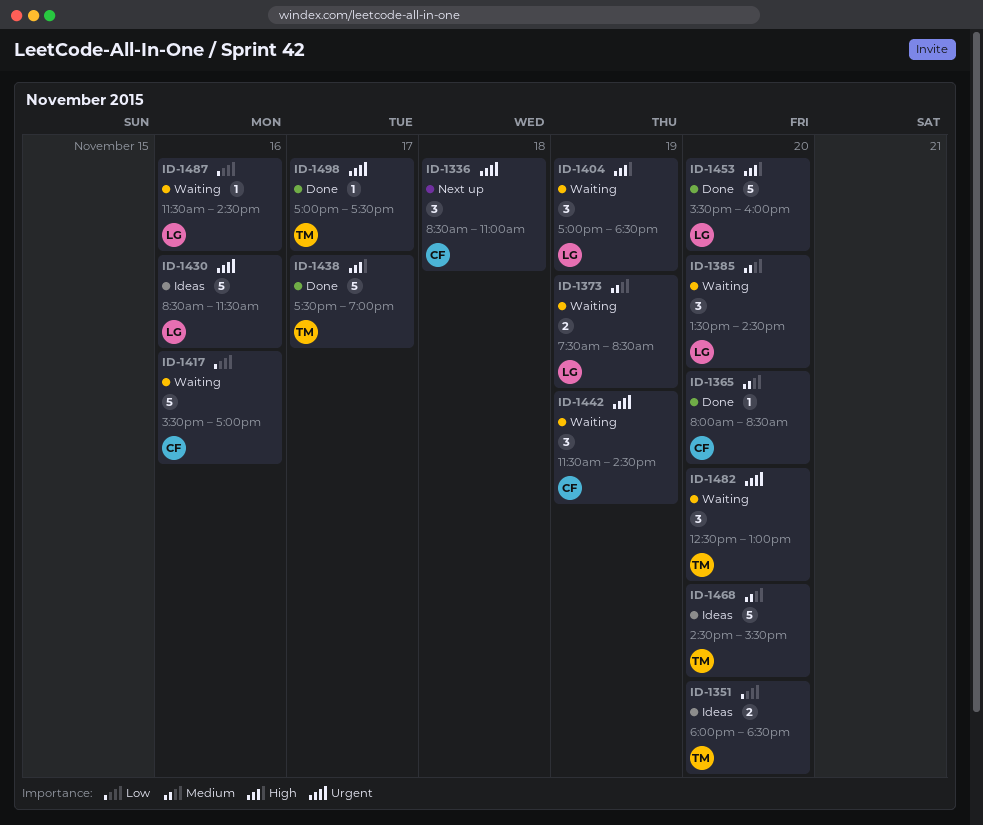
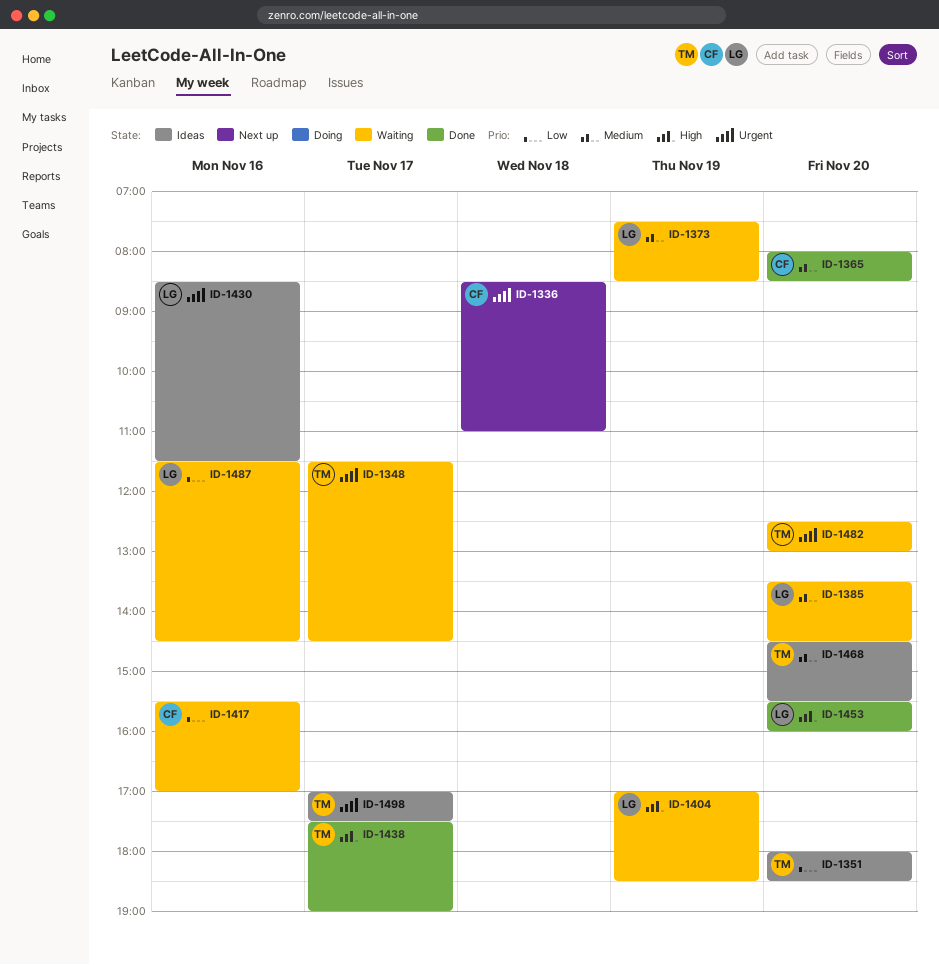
ID-1348: none -> present
ID-1442: present -> none
ID-1498, status: Done -> Ideas

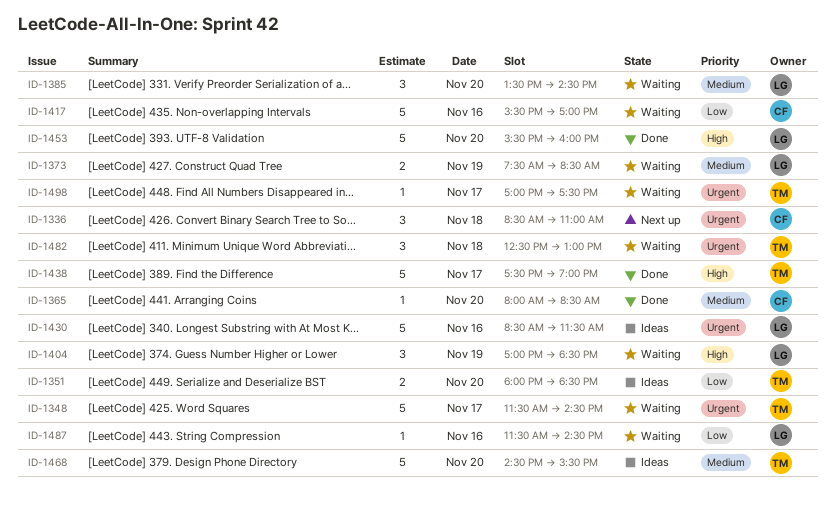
ID-1482, day: Nov 20 -> Nov 18
ID-1498, status: Ideas -> Waiting

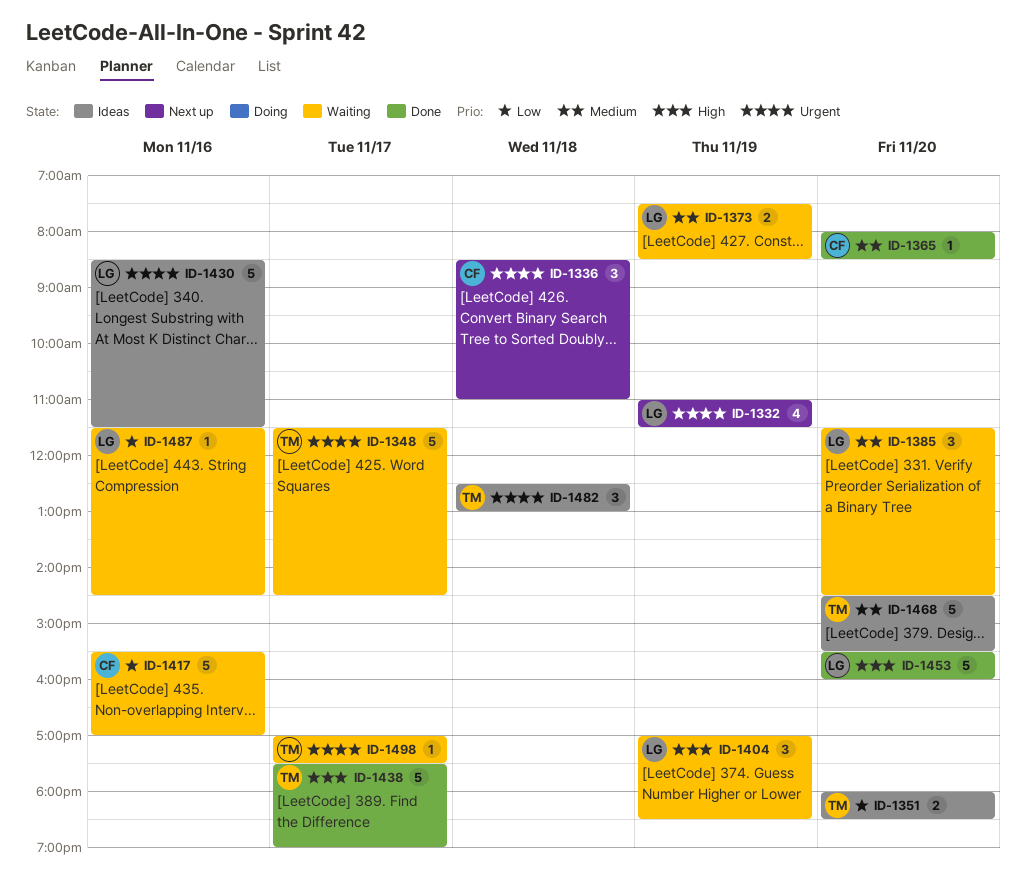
ID-1332: none -> present
ID-1385, begins: 13:30 -> 11:30
ID-1482, status: Waiting -> Ideas

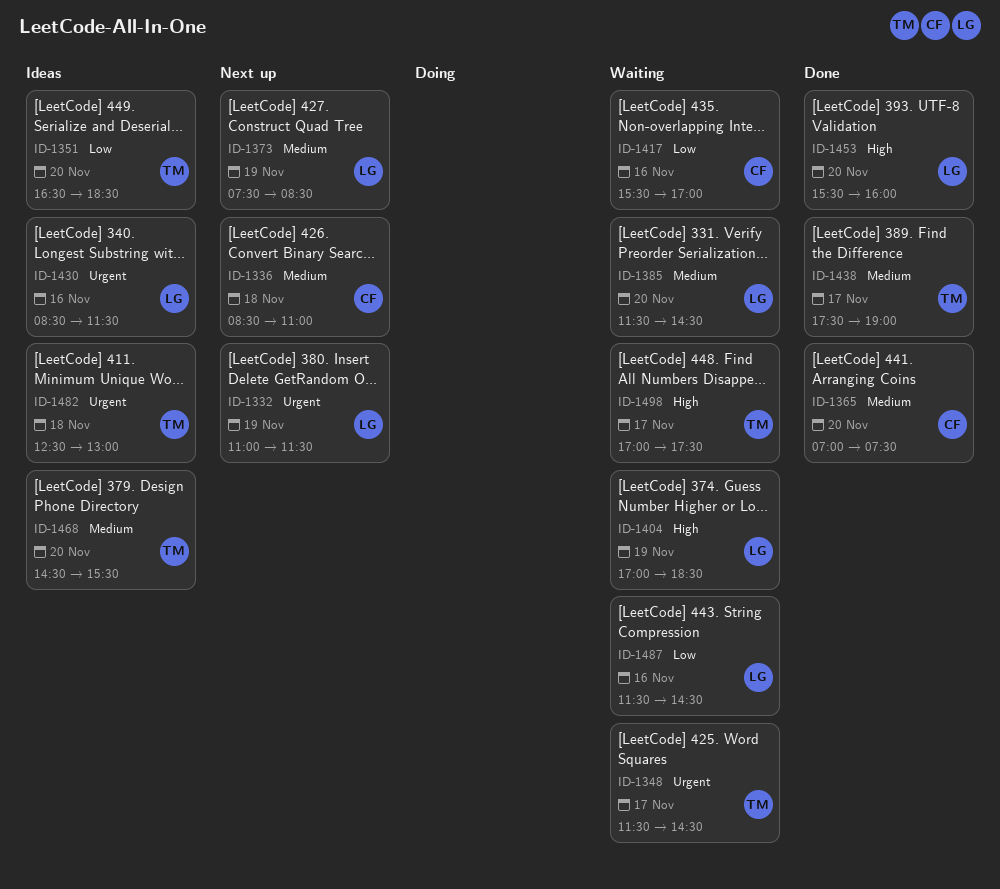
ID-1336, priority: Urgent -> Medium
ID-1351, begins: 18:00 -> 16:30
ID-1365, begins: 08:00 -> 07:00
ID-1365, ends: 08:30 -> 07:30
ID-1373, status: Waiting -> Next up
ID-1438, priority: High -> Medium
ID-1498, priority: Urgent -> High

